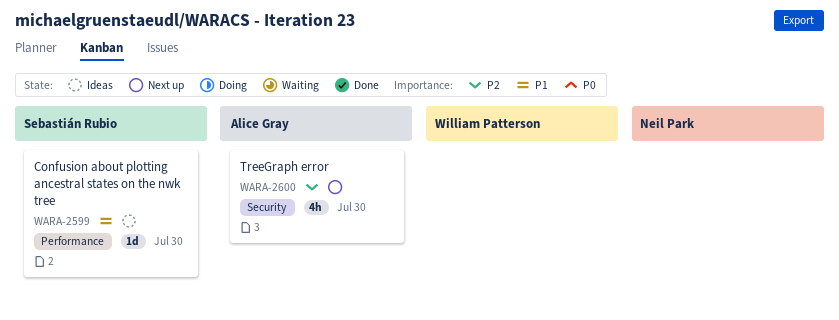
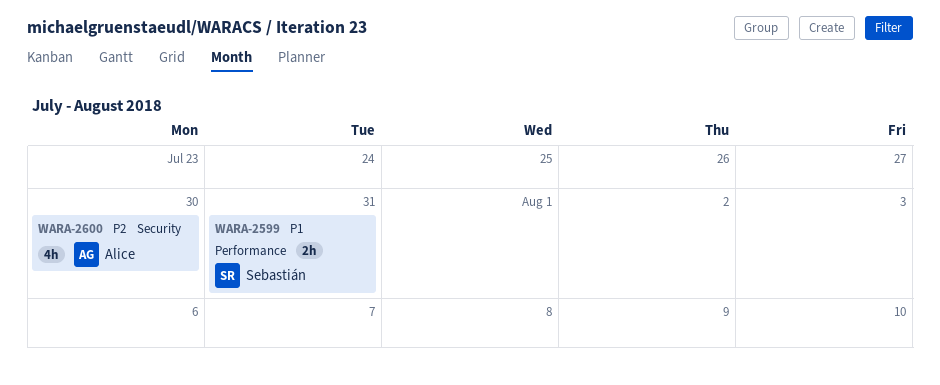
WARA-2599, estimate: 1d -> 2h
WARA-2599, due: Jul 30 -> Jul 31

